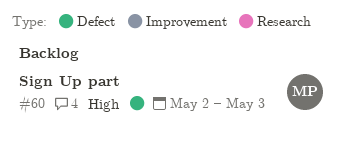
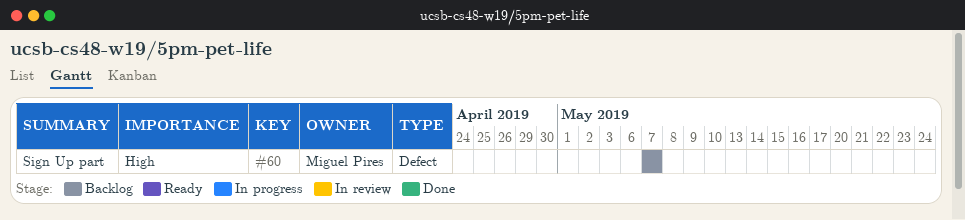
#60, start: May 2 -> May 7
#60, due: May 3 -> May 7

